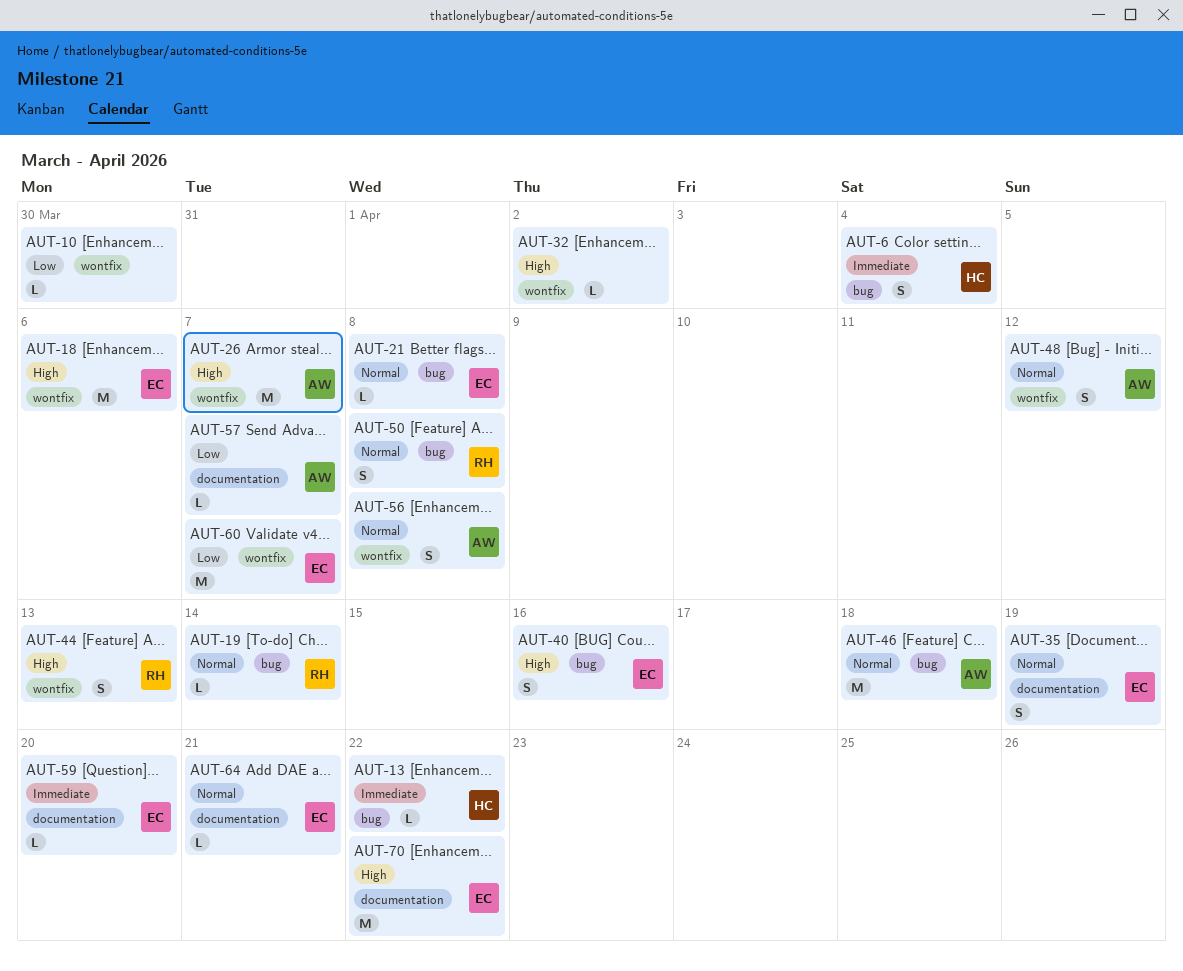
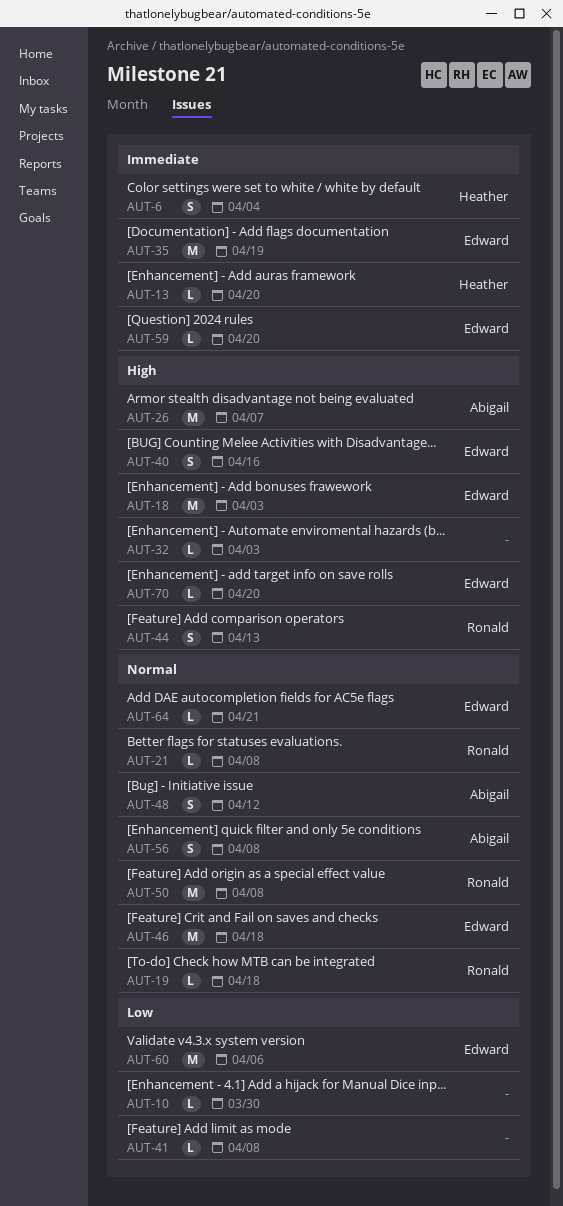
AUT-13, due: Apr 22 -> Apr 20
AUT-18, due: Apr 6 -> Apr 3
AUT-19, due: Apr 14 -> Apr 18
AUT-21, owner: Edward -> Ronald
AUT-32, due: Apr 2 -> Apr 3
AUT-35, priority: Normal -> Immediate
AUT-35, estimate: S -> M
AUT-41: none -> present
AUT-46, owner: Abigail -> Edward
AUT-50, estimate: S -> M
AUT-57: present -> none
AUT-60, due: Apr 7 -> Apr 6
AUT-70, estimate: M -> L
AUT-70, due: Apr 22 -> Apr 20

